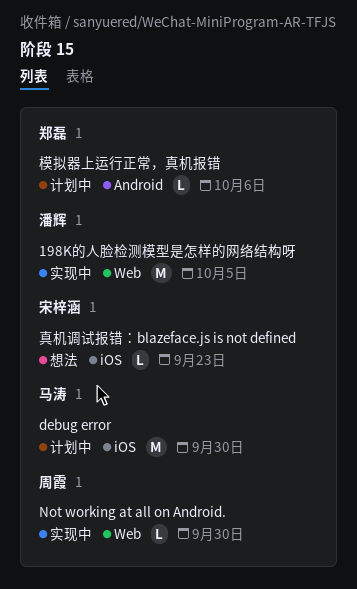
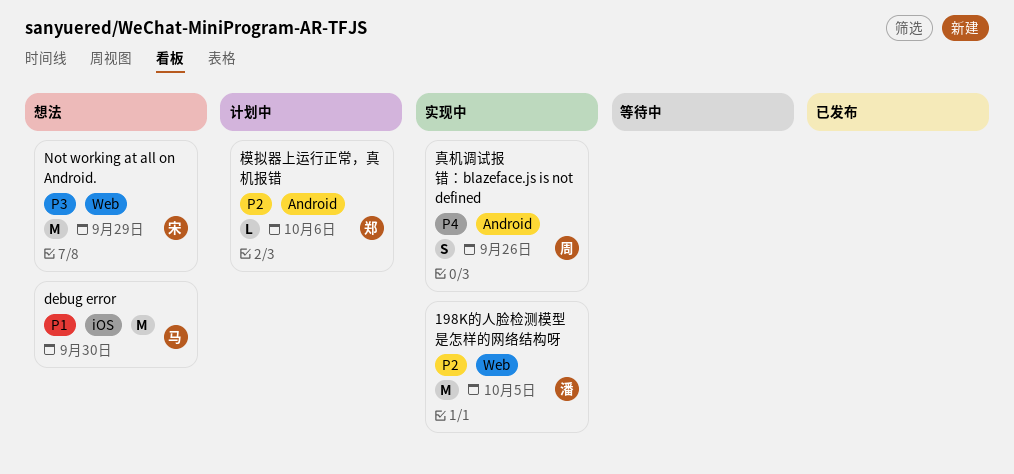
debug error, status: 计划中 -> 想法
Not working at all on Android., status: 实现中 -> 想法
Not working at all on Android., owner: 周霞 -> 宋梓涵
Not working at all on Android., estimate: L -> M
Not working at all on Android., due: Sep 30 -> Sep 29
真机调试报错：blazeface.js is not defined, status: 想法 -> 实现中
真机调试报错：blazeface.js is not defined, owner: 宋梓涵 -> 周霞
真机调试报错：blazeface.js is not defined, label: iOS -> Android
真机调试报错：blazeface.js is not defined, estimate: L -> S
真机调试报错：blazeface.js is not defined, due: Sep 23 -> Sep 26

